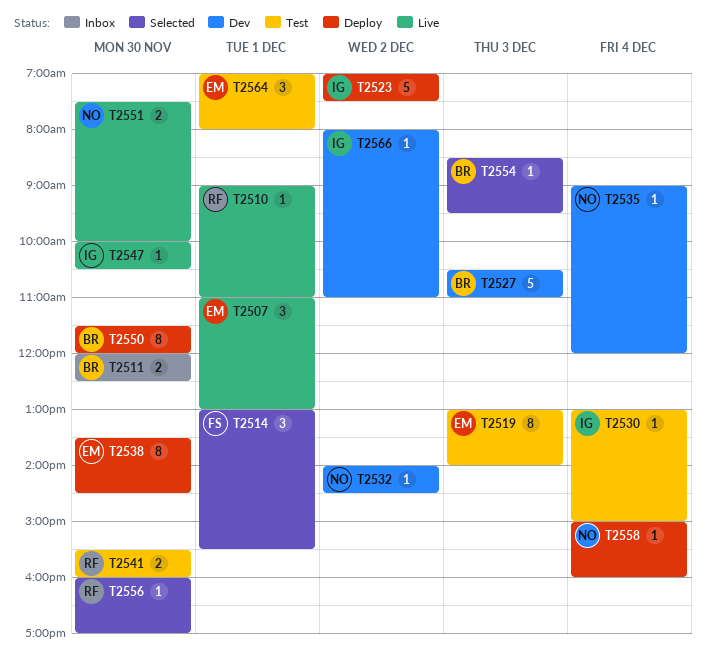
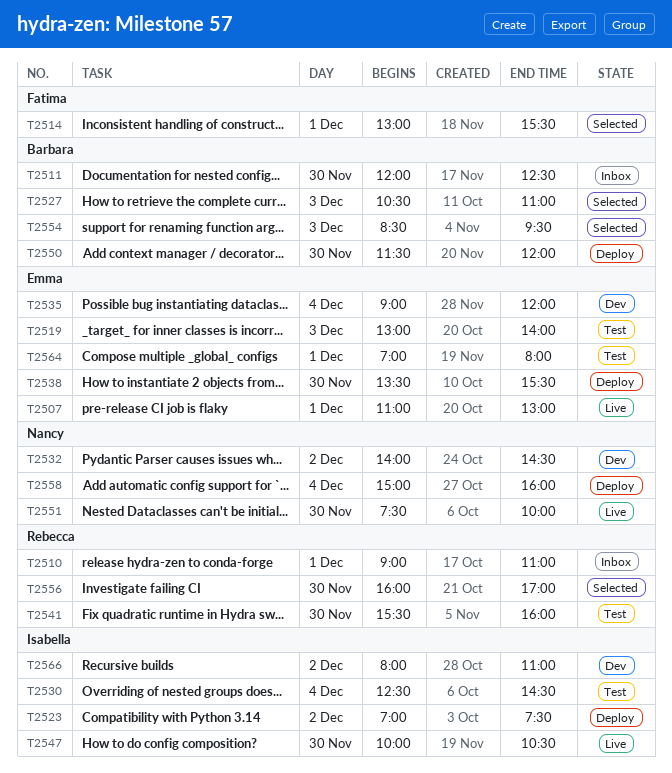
T2510, status: Live -> Inbox
T2527, status: Dev -> Selected
T2530, begins: 13:00 -> 12:30
T2530, ends: 15:00 -> 14:30
T2535, owner: Nancy -> Emma
T2538, ends: 14:30 -> 15:30

